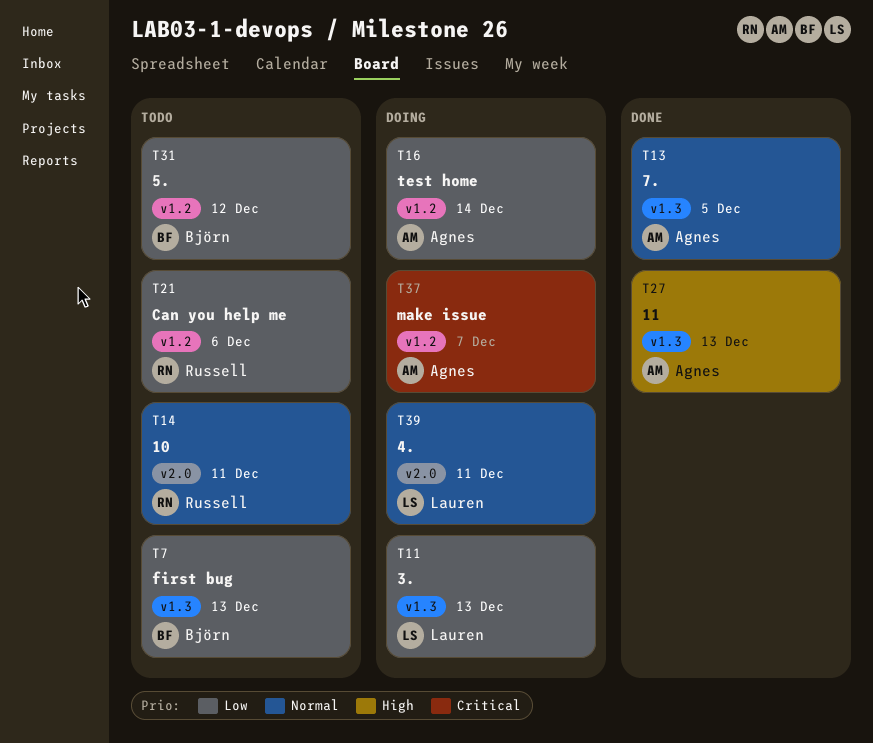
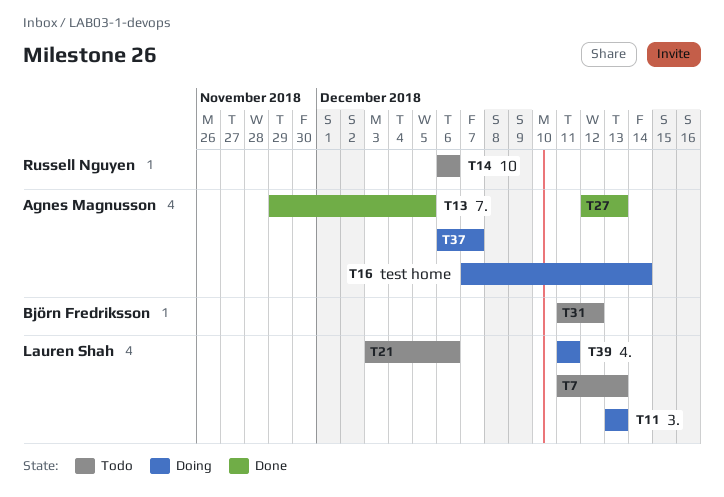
T7, owner: Björn Fredriksson -> Lauren Shah
T14, due: Dec 11 -> Dec 6
T21, owner: Russell Nguyen -> Lauren Shah

